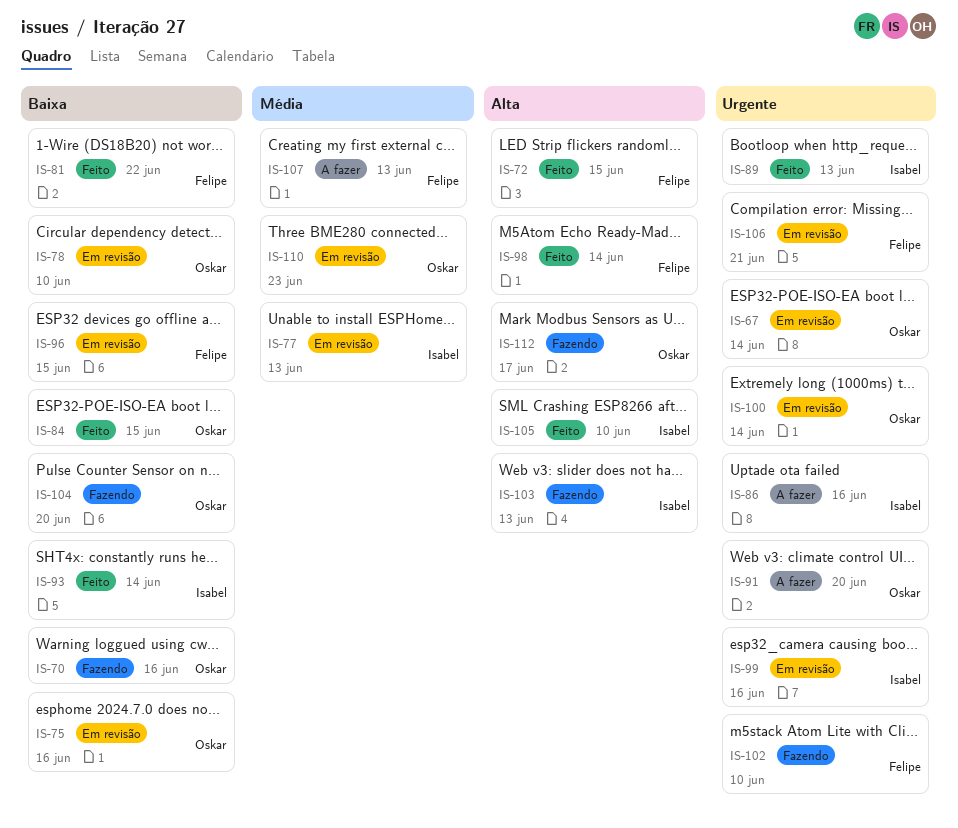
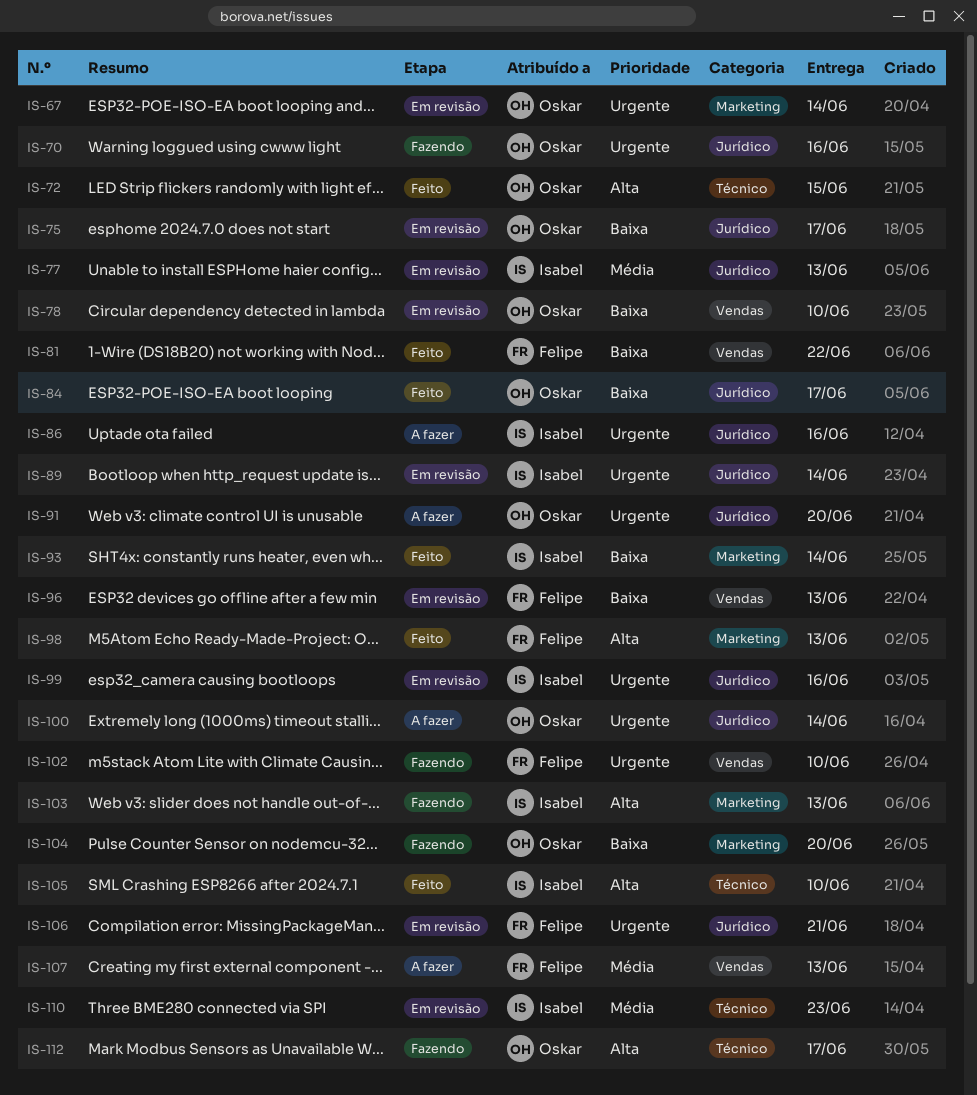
IS-70, priority: Baixa -> Urgente
IS-72, owner: Felipe -> Oskar
IS-75, due: Jun 16 -> Jun 17
IS-84, due: Jun 15 -> Jun 17
IS-89, status: Feito -> Em revisão
IS-89, due: Jun 13 -> Jun 14
IS-96, due: Jun 15 -> Jun 13
IS-98, due: Jun 14 -> Jun 13
IS-100, status: Em revisão -> A fazer
IS-110, owner: Oskar -> Isabel

